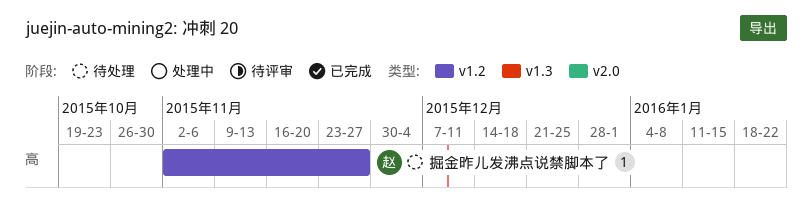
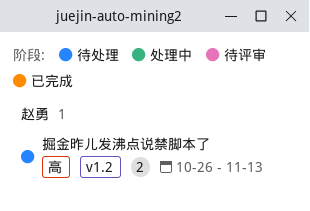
掘金昨儿发沸点说禁脚本了, estimate: 1 -> 2
掘金昨儿发沸点说禁脚本了, start: Nov 2 -> Oct 26
掘金昨儿发沸点说禁脚本了, due: Nov 27 -> Nov 13

